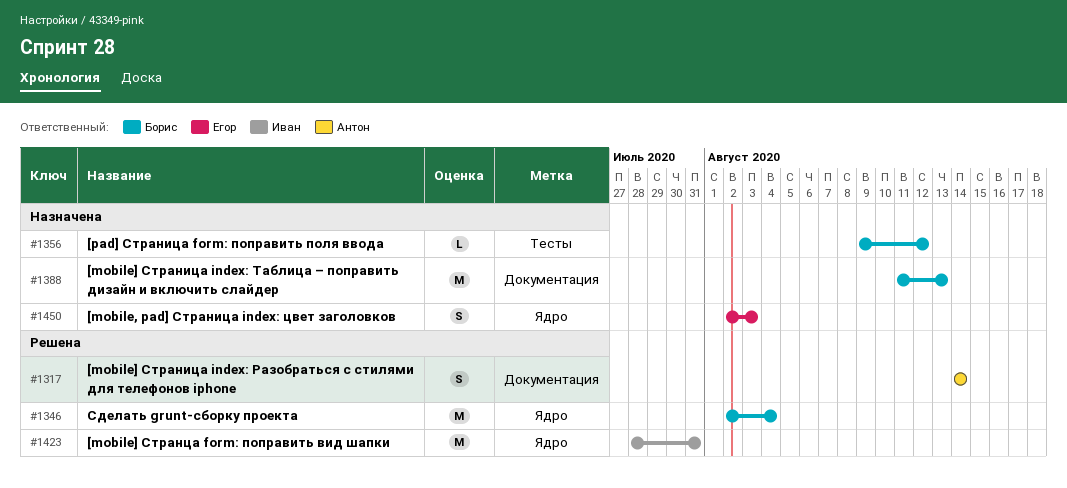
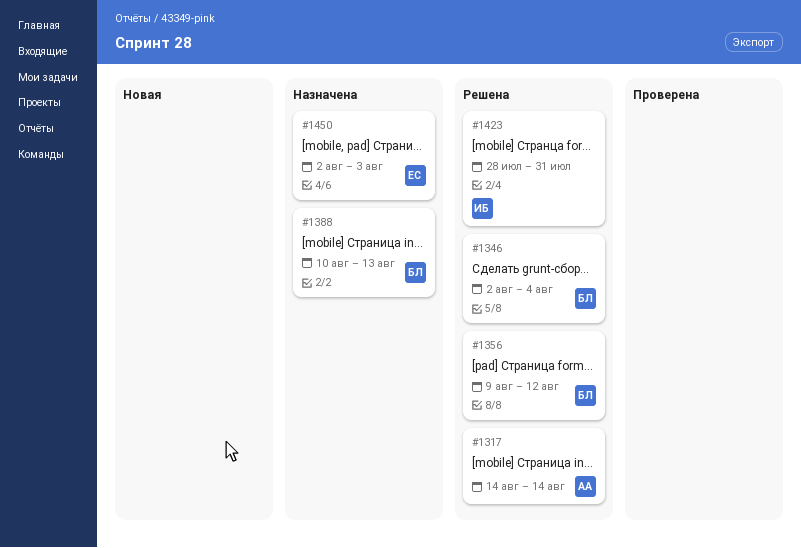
#1356, status: Назначена -> Решена
#1388, start: Aug 11 -> Aug 10

